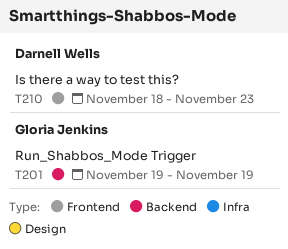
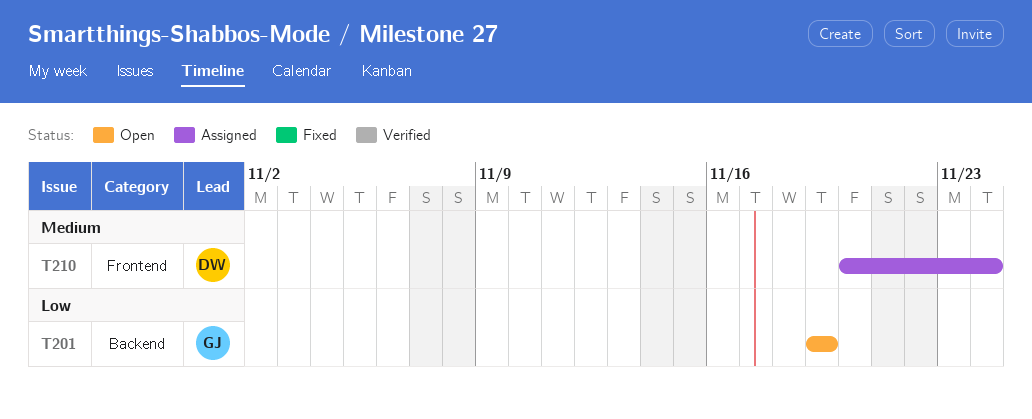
T210, start: Nov 18 -> Nov 20
T210, due: Nov 23 -> Nov 24

